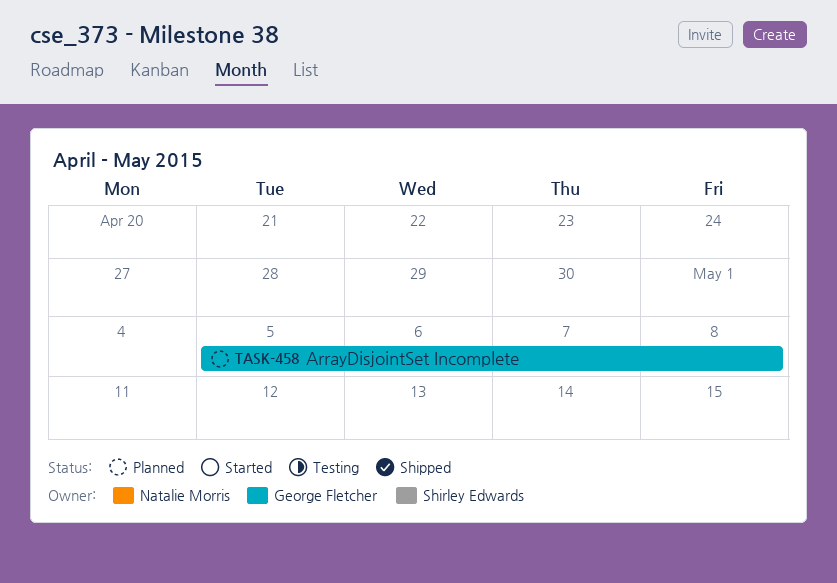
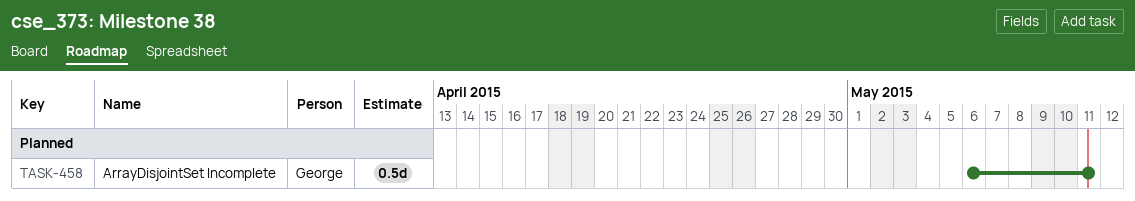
TASK-458, start: May 5 -> May 6
TASK-458, due: May 8 -> May 11

